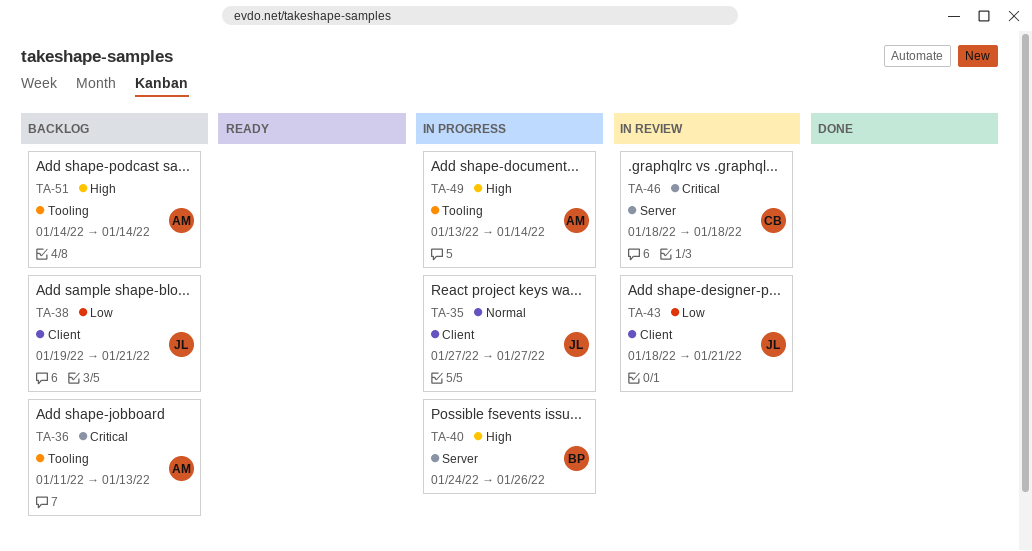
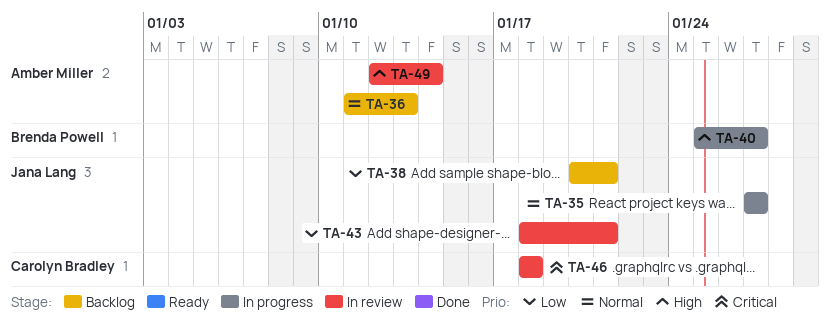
TA-36, priority: Critical -> Normal
TA-38, start: Jan 19 -> Jan 20
TA-40, start: Jan 24 -> Jan 25
TA-40, due: Jan 26 -> Jan 27
TA-49, status: In progress -> In review
TA-49, start: Jan 13 -> Jan 12
TA-51: present -> none

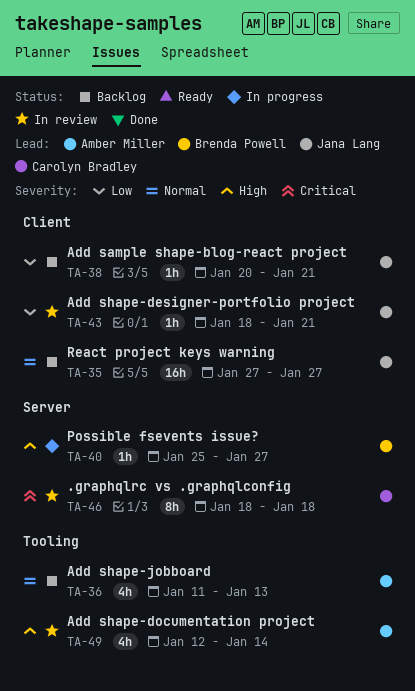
TA-35, status: In progress -> Backlog

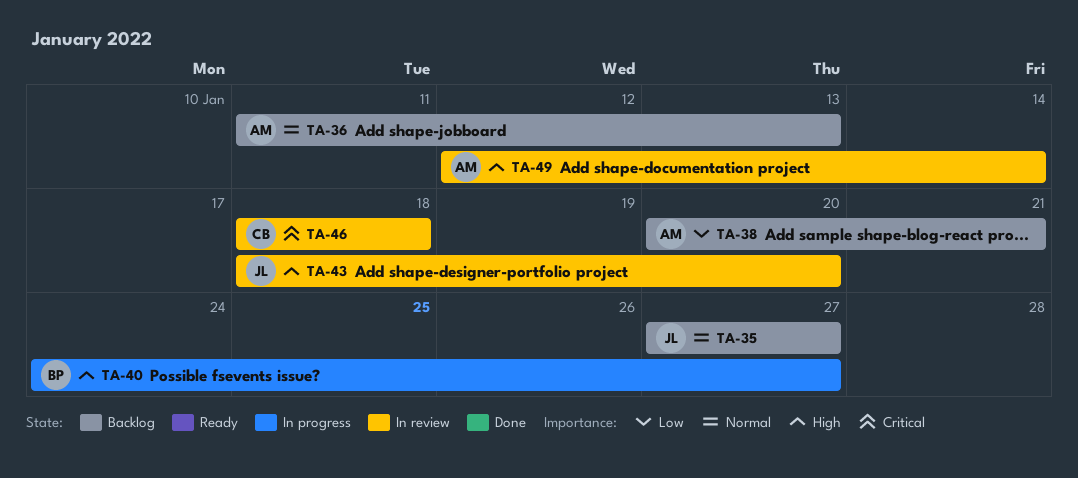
TA-38, owner: Jana Lang -> Amber Miller
TA-40, start: Jan 25 -> Jan 24
TA-43, priority: Low -> High
TA-43, due: Jan 21 -> Jan 20

